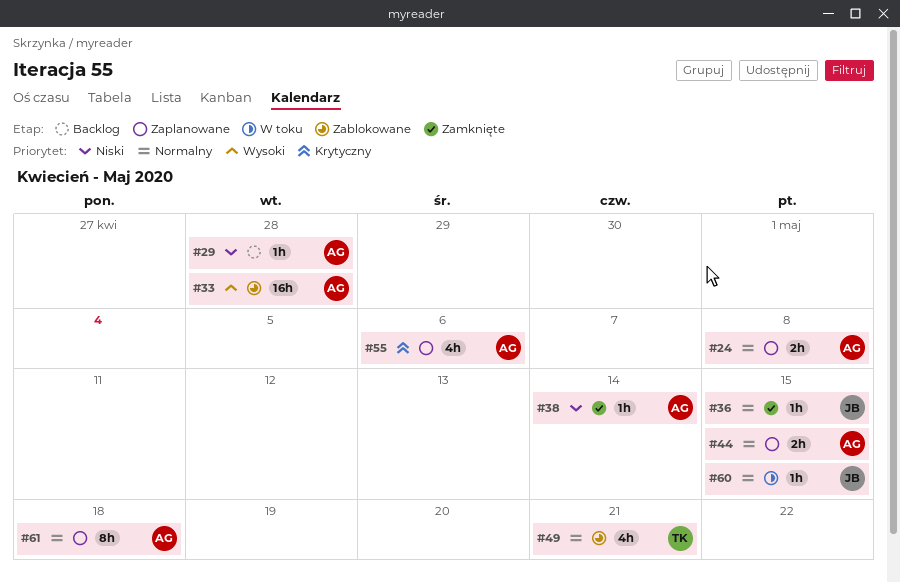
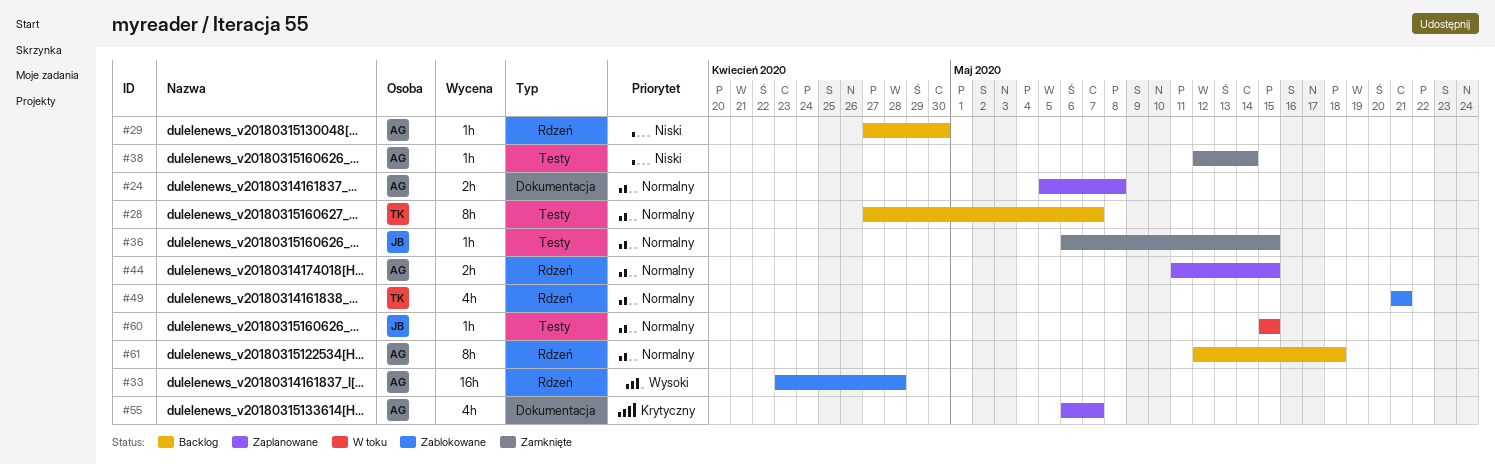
#28: none -> present
#29, due: Apr 28 -> Apr 30
#55, due: May 6 -> May 7
#61, status: Zaplanowane -> Backlog

